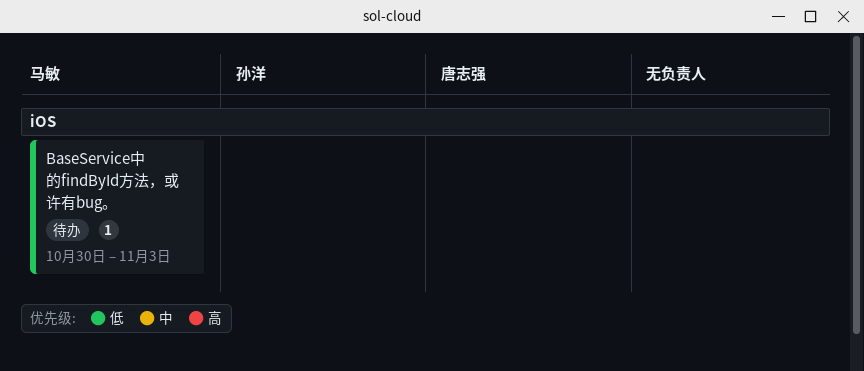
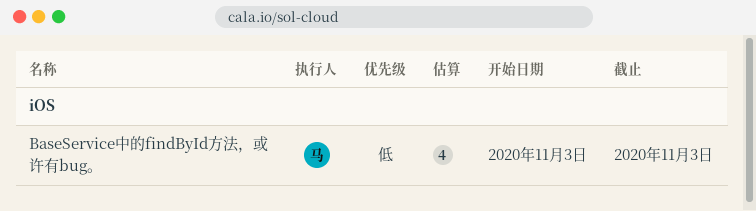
BaseService中的findById方法，或许有bug。, estimate: 1 -> 4
BaseService中的findById方法，或许有bug。, start: Oct 30 -> Nov 3

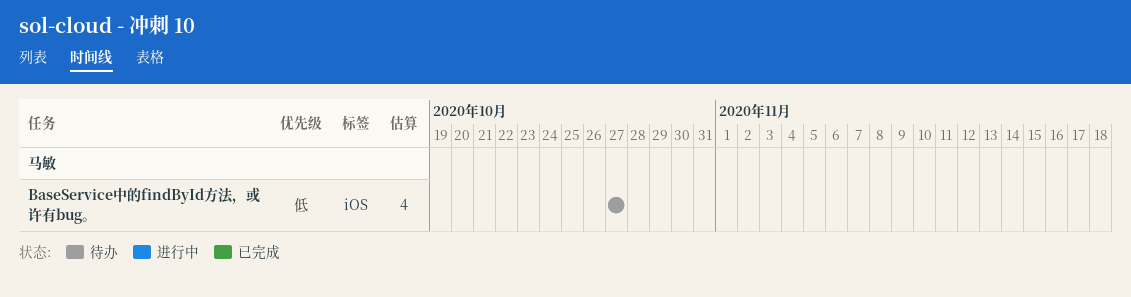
BaseService中的findById方法，或许有bug。, start: Nov 3 -> Oct 27
BaseService中的findById方法，或许有bug。, due: Nov 3 -> Oct 27

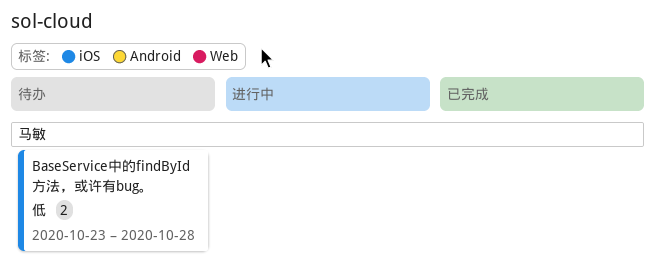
BaseService中的findById方法，或许有bug。, estimate: 4 -> 2
BaseService中的findById方法，或许有bug。, start: Oct 27 -> Oct 23
BaseService中的findById方法，或许有bug。, due: Oct 27 -> Oct 28

